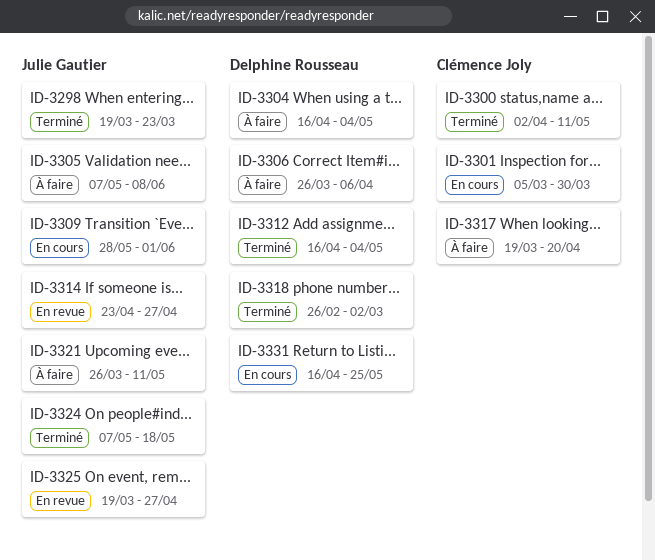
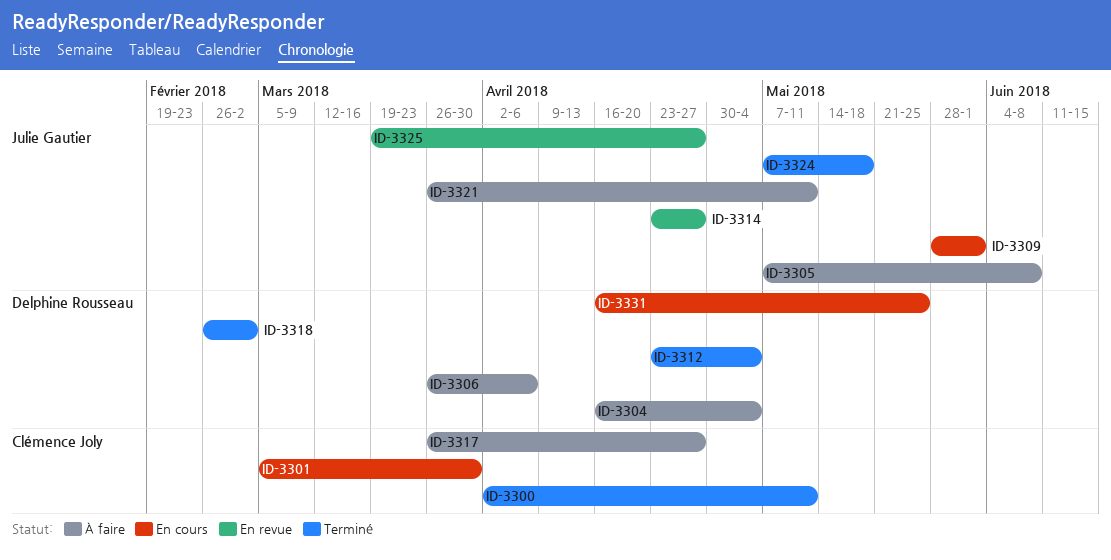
ID-3298: present -> none
ID-3312, start: Apr 16 -> Apr 23
ID-3317, start: Mar 19 -> Mar 26
ID-3317, due: Apr 20 -> Apr 27

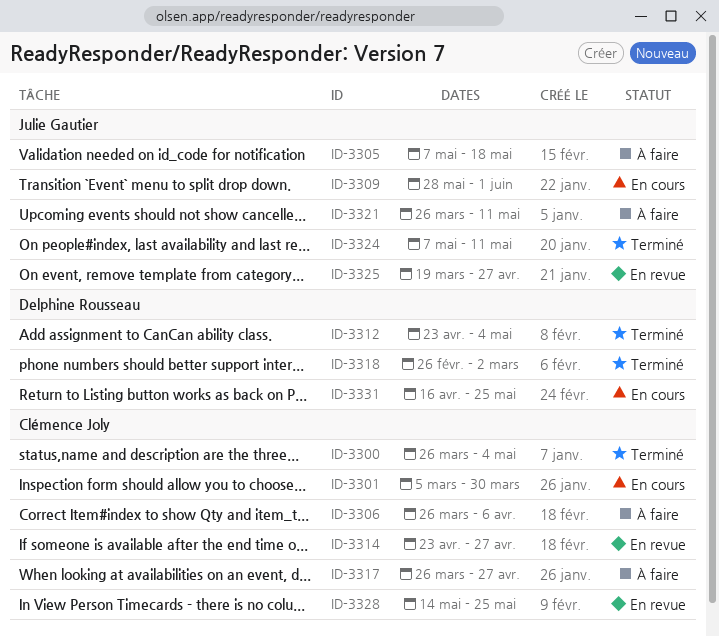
ID-3300, start: Apr 2 -> Mar 26
ID-3300, due: May 11 -> May 4
ID-3304: present -> none
ID-3305, due: Jun 8 -> May 18
ID-3306, owner: Delphine Rousseau -> Clémence Joly
ID-3314, owner: Julie Gautier -> Clémence Joly
ID-3324, due: May 18 -> May 11
ID-3328: none -> present

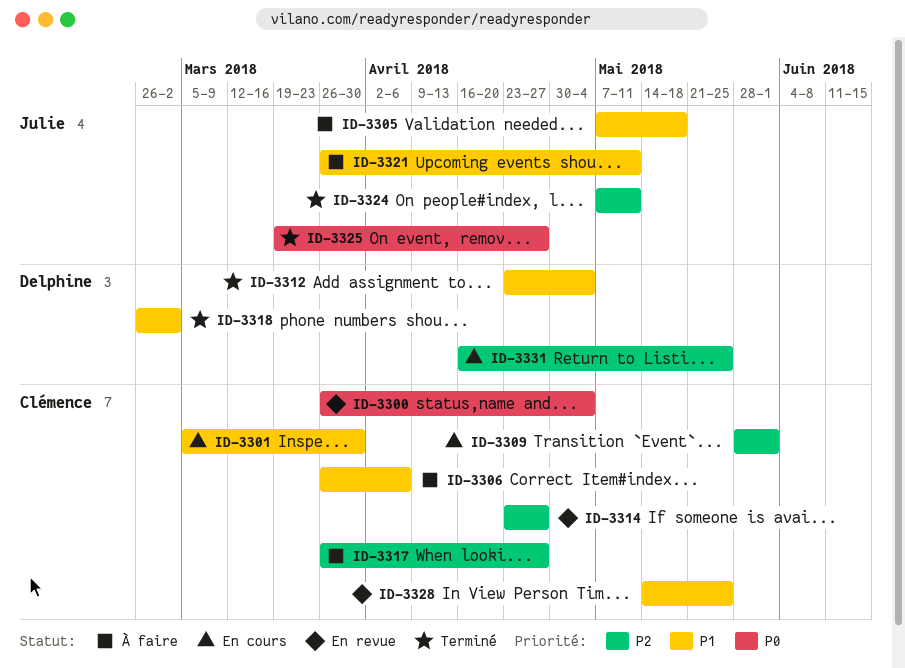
ID-3300, status: Terminé -> En revue
ID-3309, owner: Julie Gautier -> Clémence Joly
ID-3325, status: En revue -> Terminé

